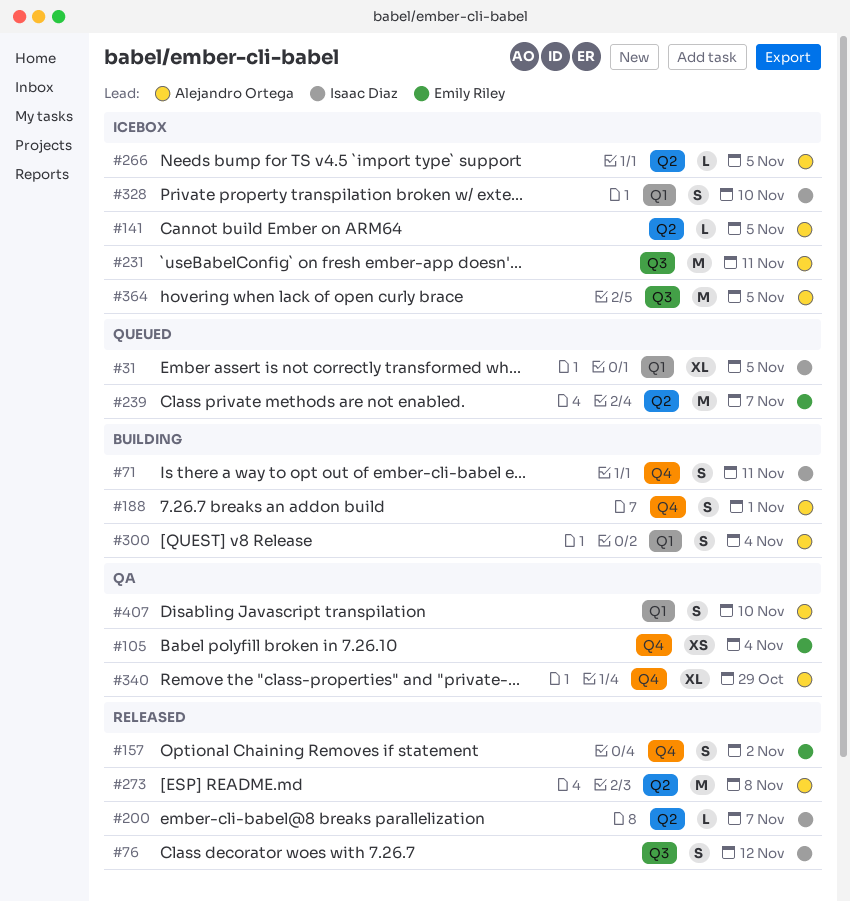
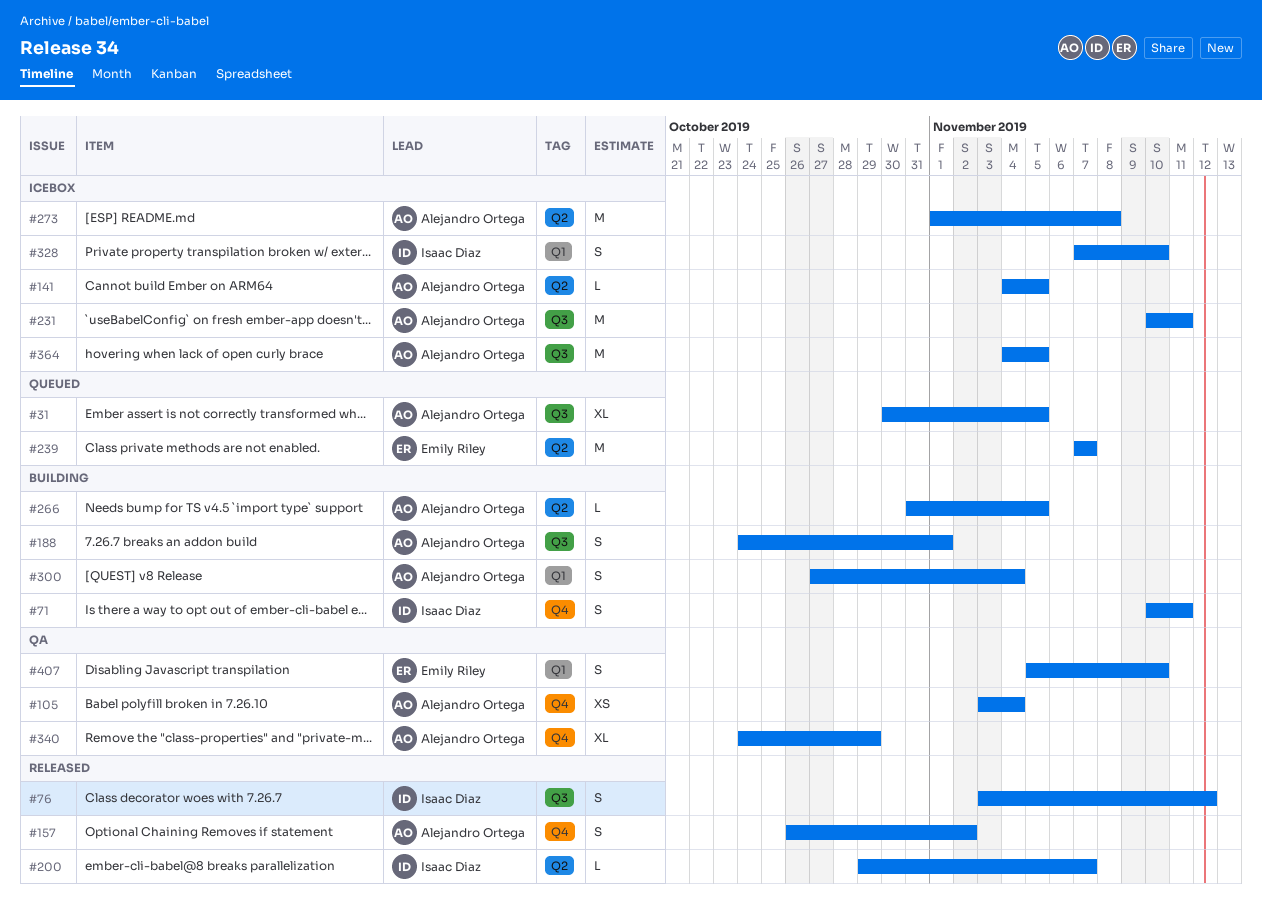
#31, owner: Isaac Diaz -> Alejandro Ortega
#31, label: Q1 -> Q3
#105, owner: Emily Riley -> Alejandro Ortega
#157, owner: Emily Riley -> Alejandro Ortega
#188, label: Q4 -> Q3
#266, status: Icebox -> Building
#273, status: Released -> Icebox
#407, owner: Alejandro Ortega -> Emily Riley

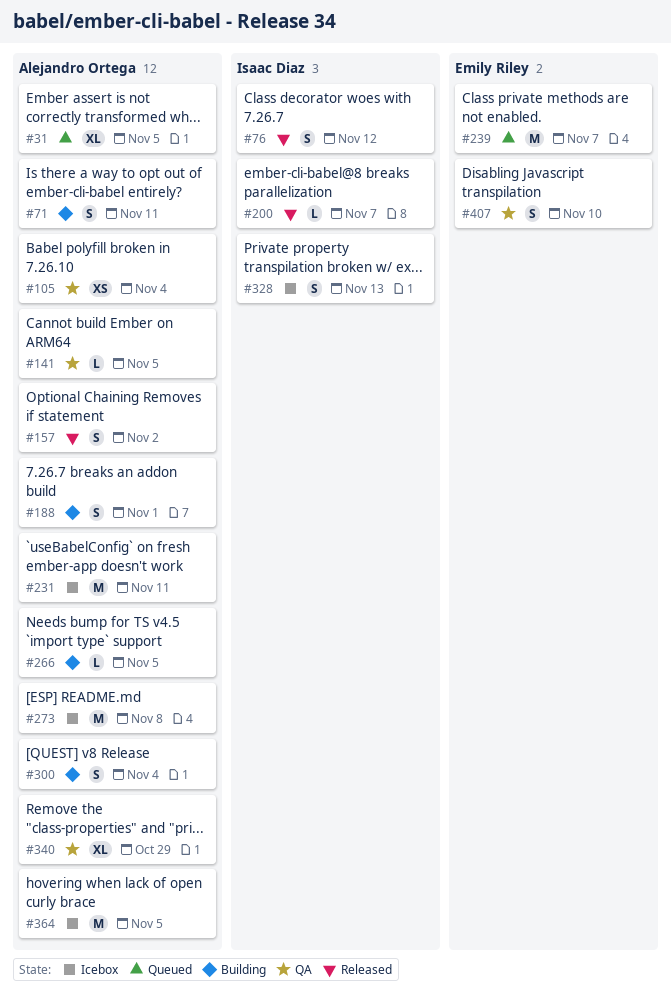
#71, owner: Isaac Diaz -> Alejandro Ortega
#141, status: Icebox -> QA
#328, due: Nov 10 -> Nov 13

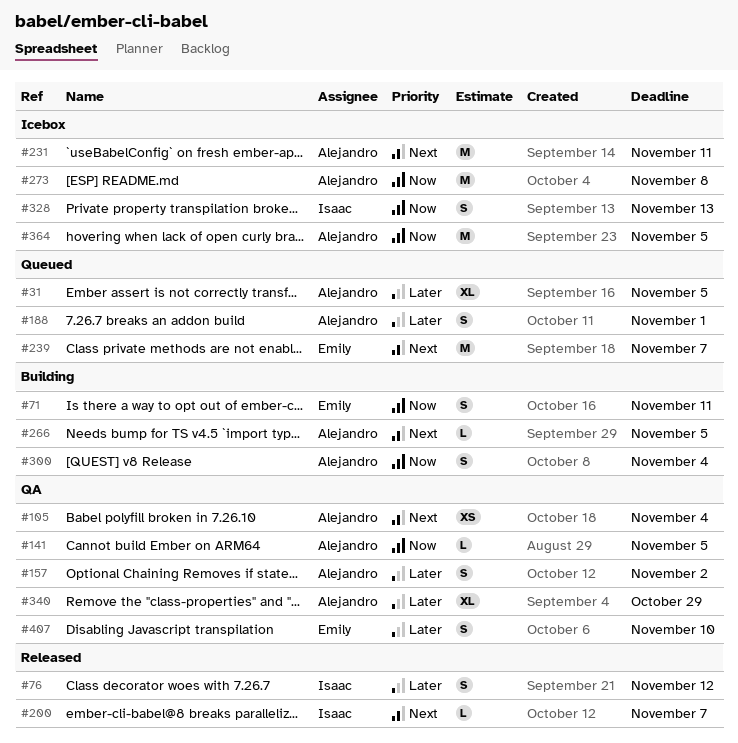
#71, owner: Alejandro Ortega -> Emily Riley
#157, status: Released -> QA
#188, status: Building -> Queued

